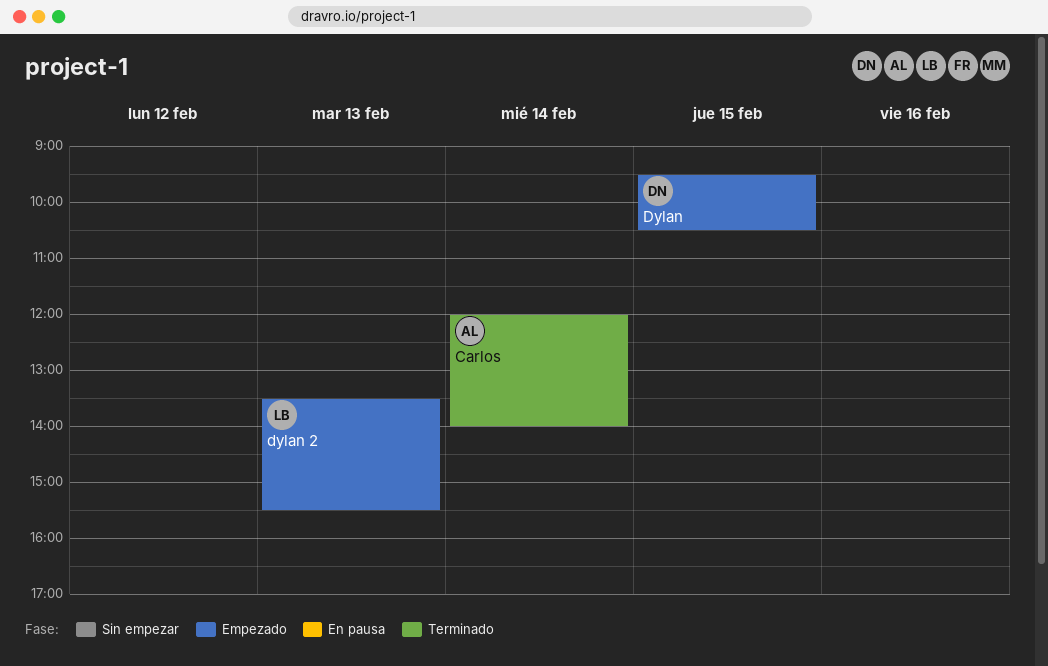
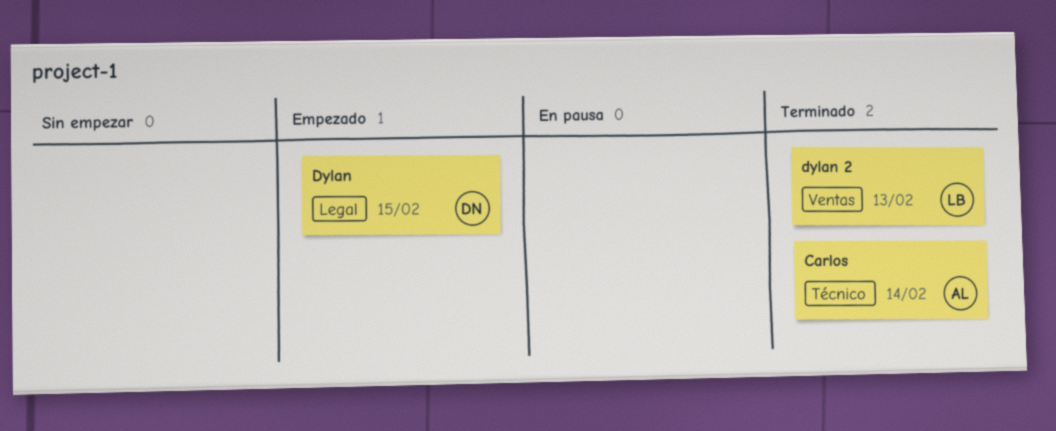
dylan 2, status: Empezado -> Terminado

